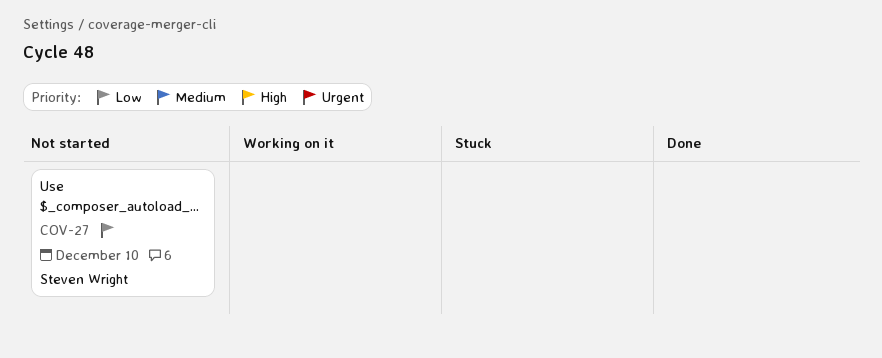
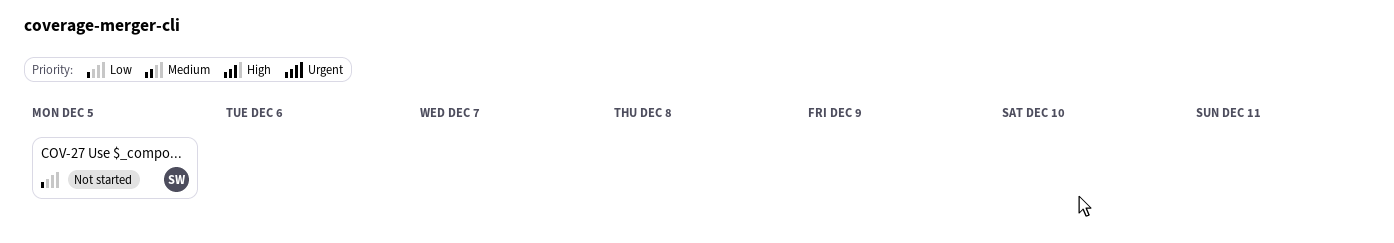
COV-27, due: Dec 10 -> Dec 5

